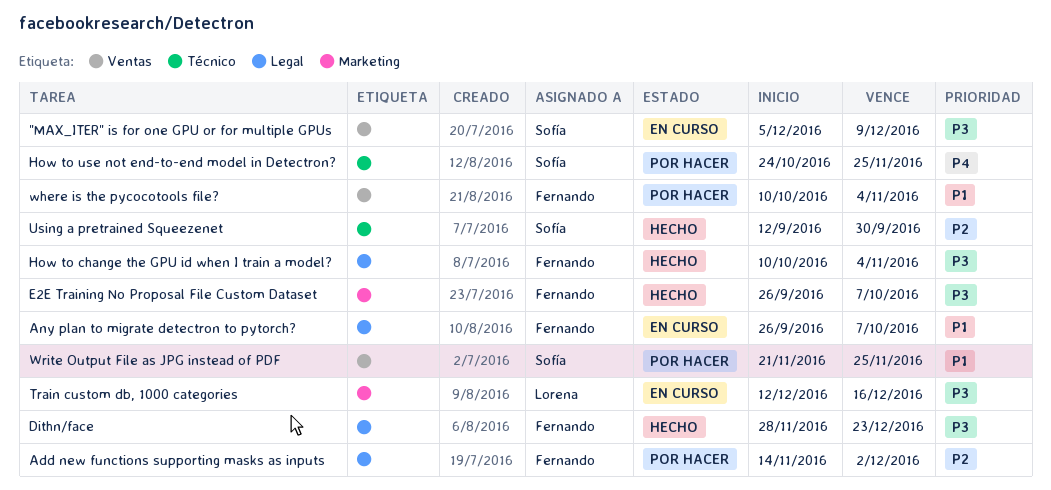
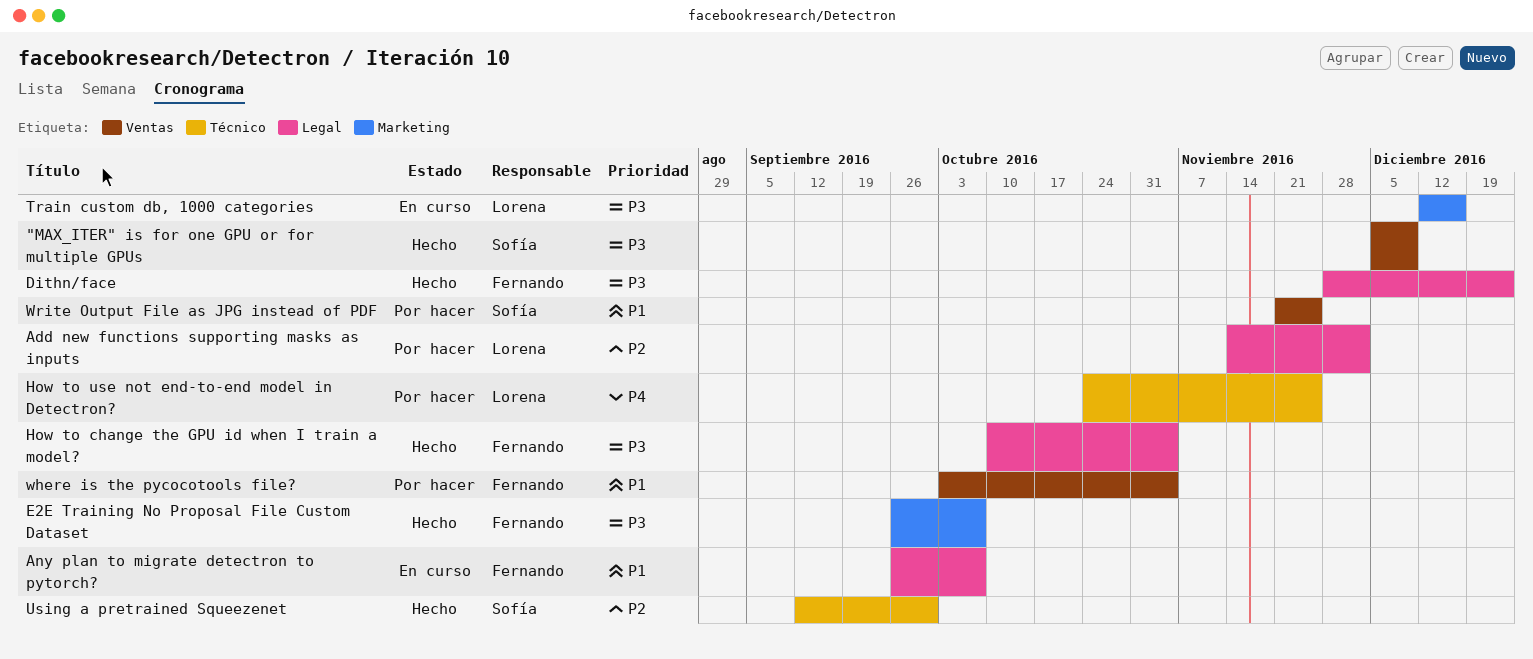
"MAX_ITER" is for one GPU or for multiple GPUs, status: En curso -> Hecho
Add new functions supporting masks as inputs, owner: Fernando -> Lorena
How to use not end-to-end model in Detectron?, owner: Sofía -> Lorena
where is the pycocotools file?, start: Oct 10 -> Oct 3

